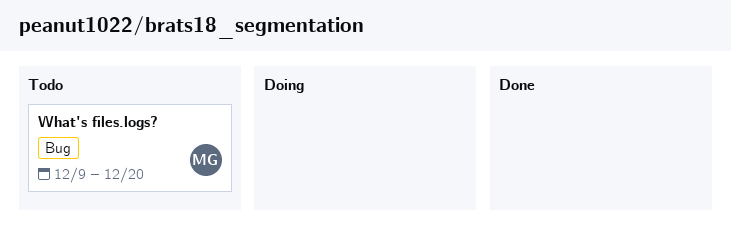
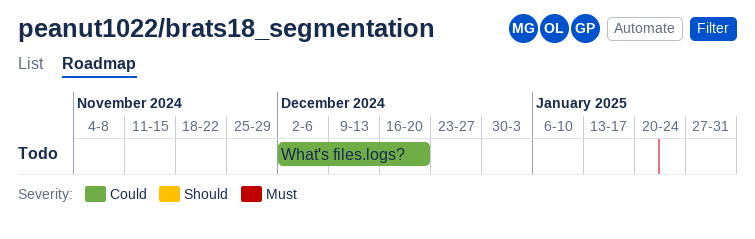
What's files.logs?, start: Dec 9 -> Dec 2

